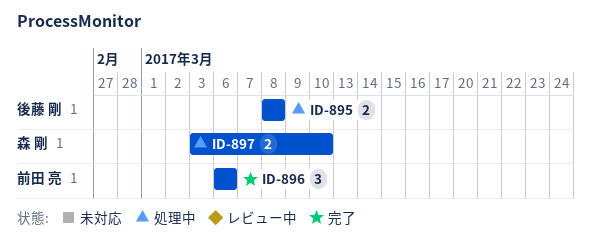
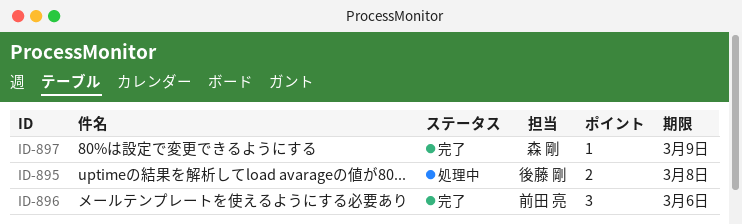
ID-897, status: 処理中 -> 完了
ID-897, estimate: 2 -> 1
ID-897, due: Mar 10 -> Mar 9

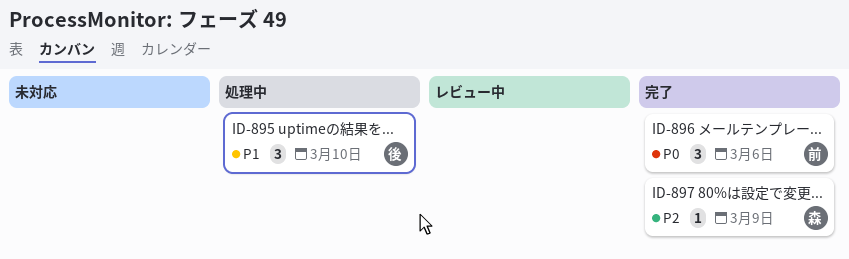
ID-895, estimate: 2 -> 3
ID-895, due: Mar 8 -> Mar 10

